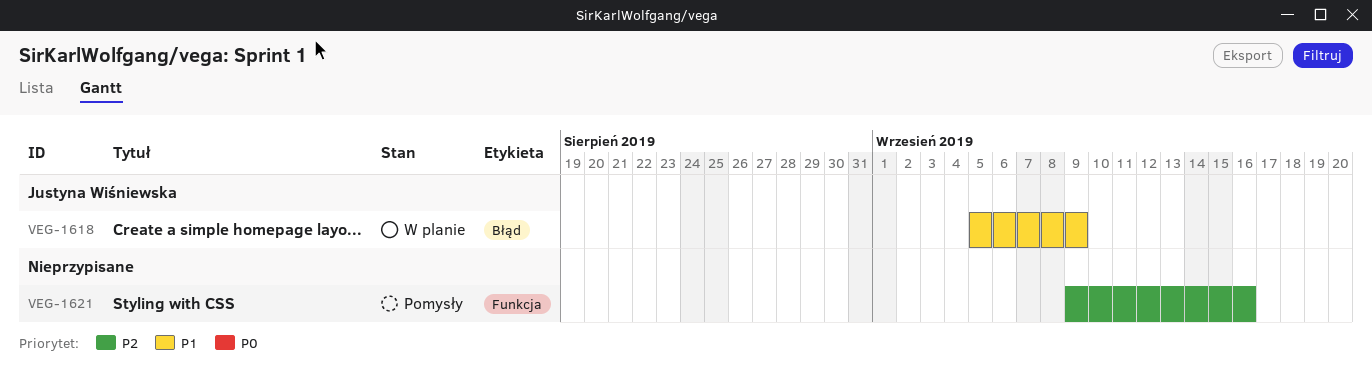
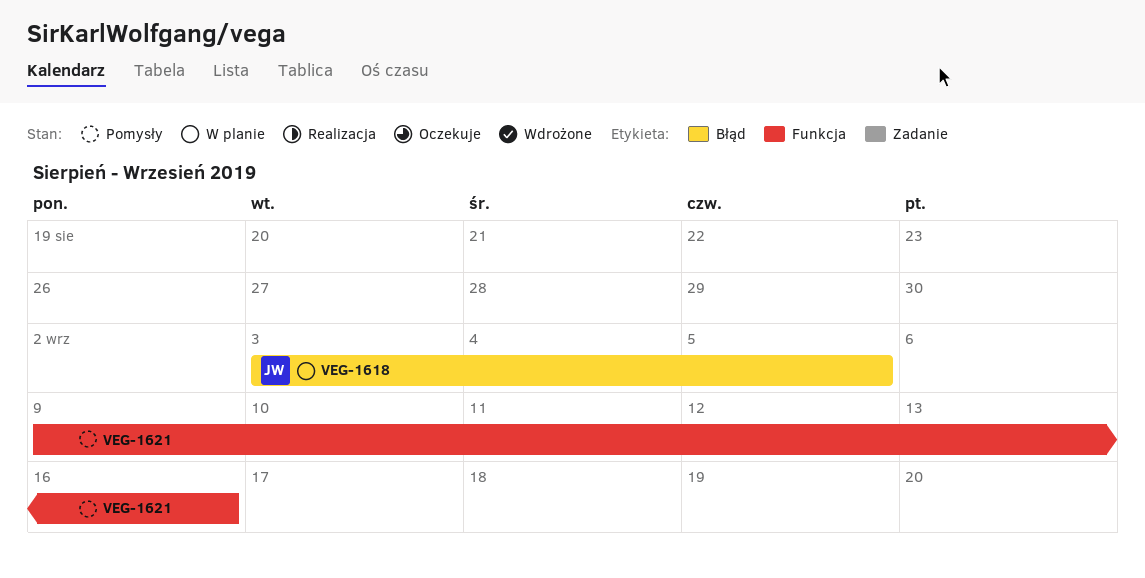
VEG-1618, start: Sep 5 -> Sep 3
VEG-1618, due: Sep 9 -> Sep 5

